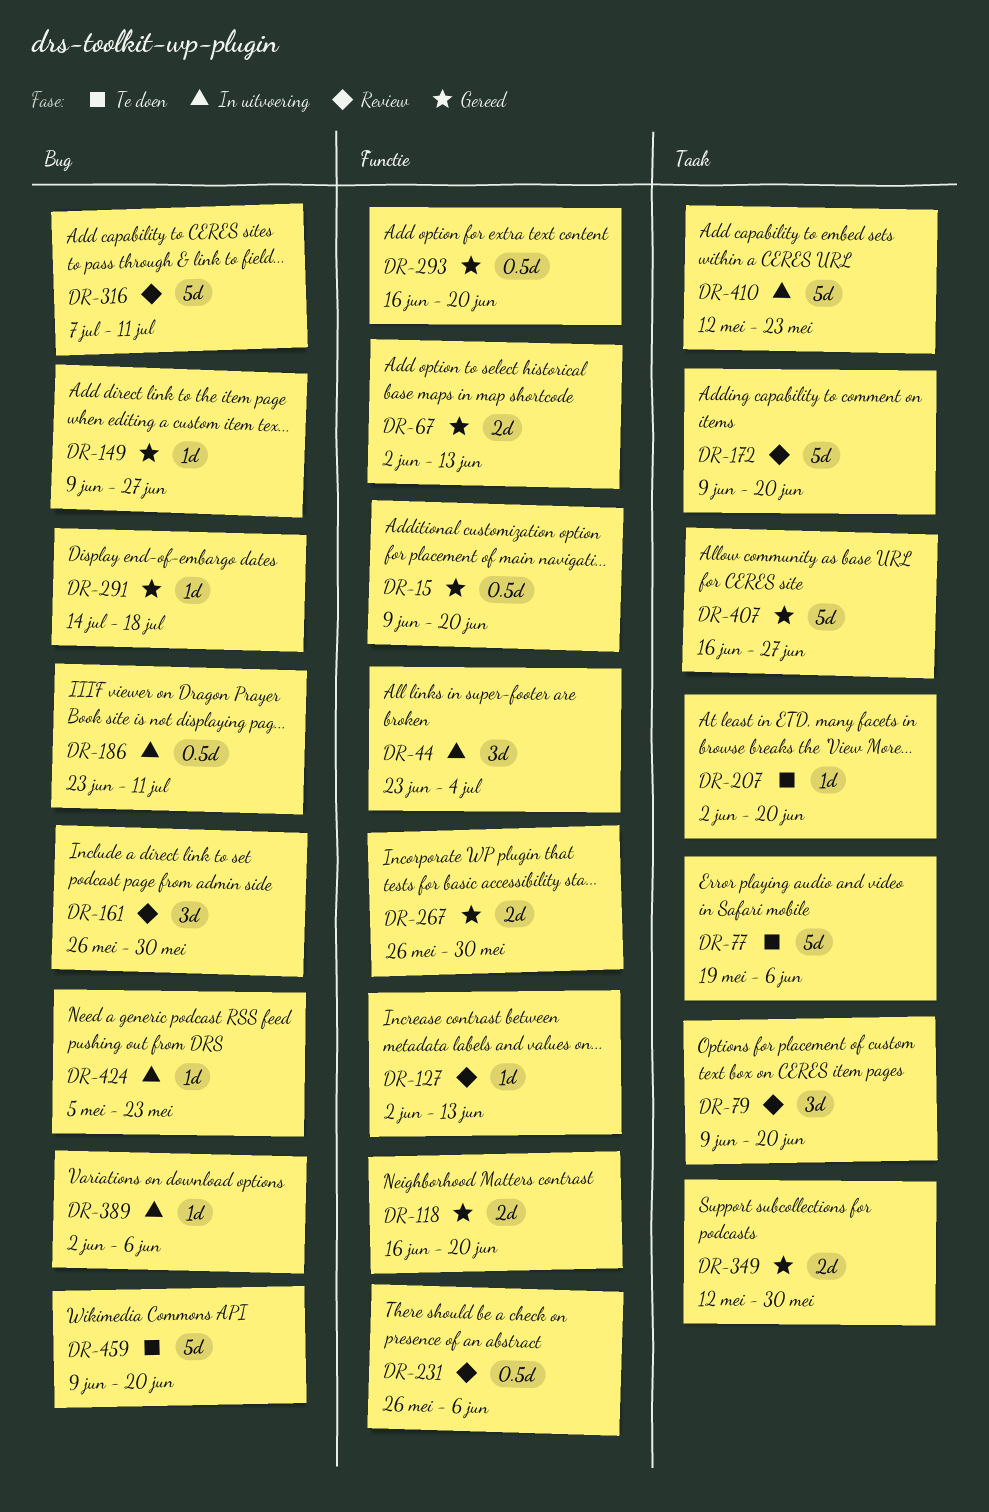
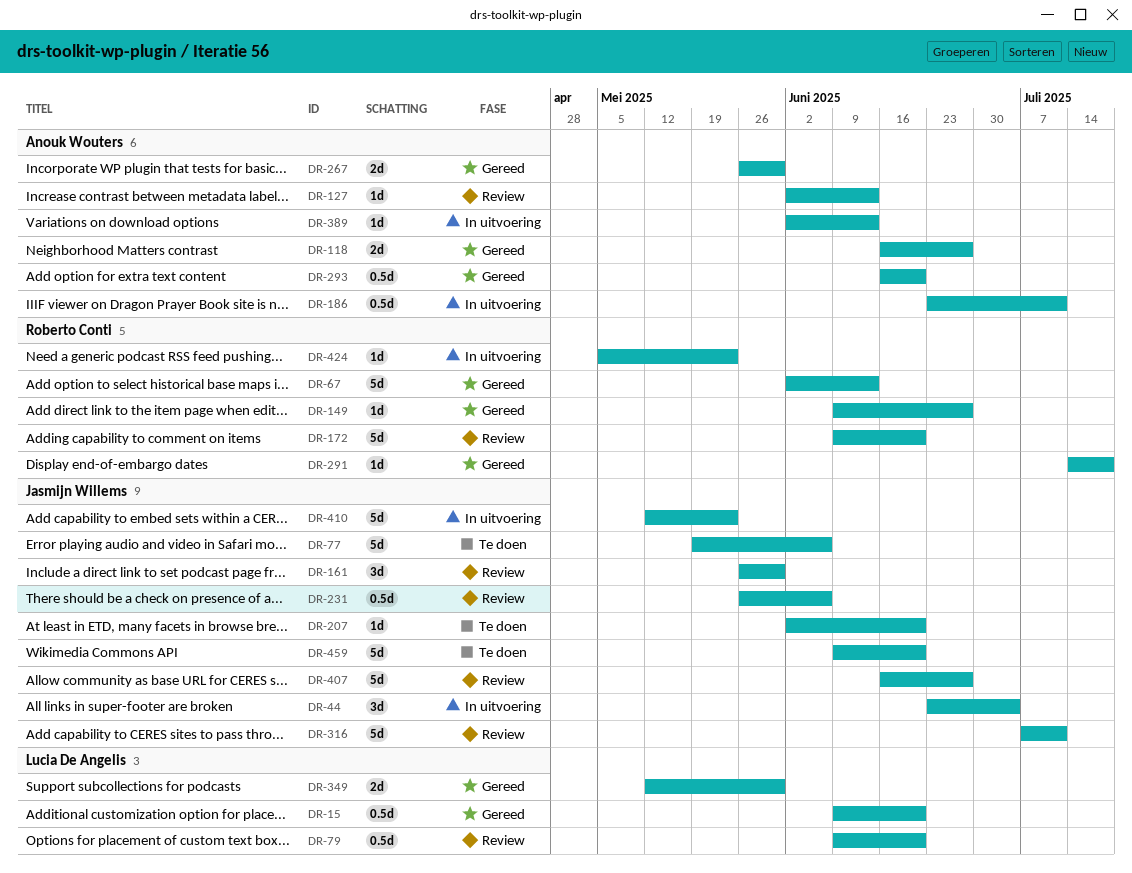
DR-67, estimate: 2d -> 5d
DR-79, estimate: 3d -> 0.5d
DR-118, due: Jun 20 -> Jun 27
DR-389, due: Jun 6 -> Jun 13
DR-407, status: Gereed -> Review

